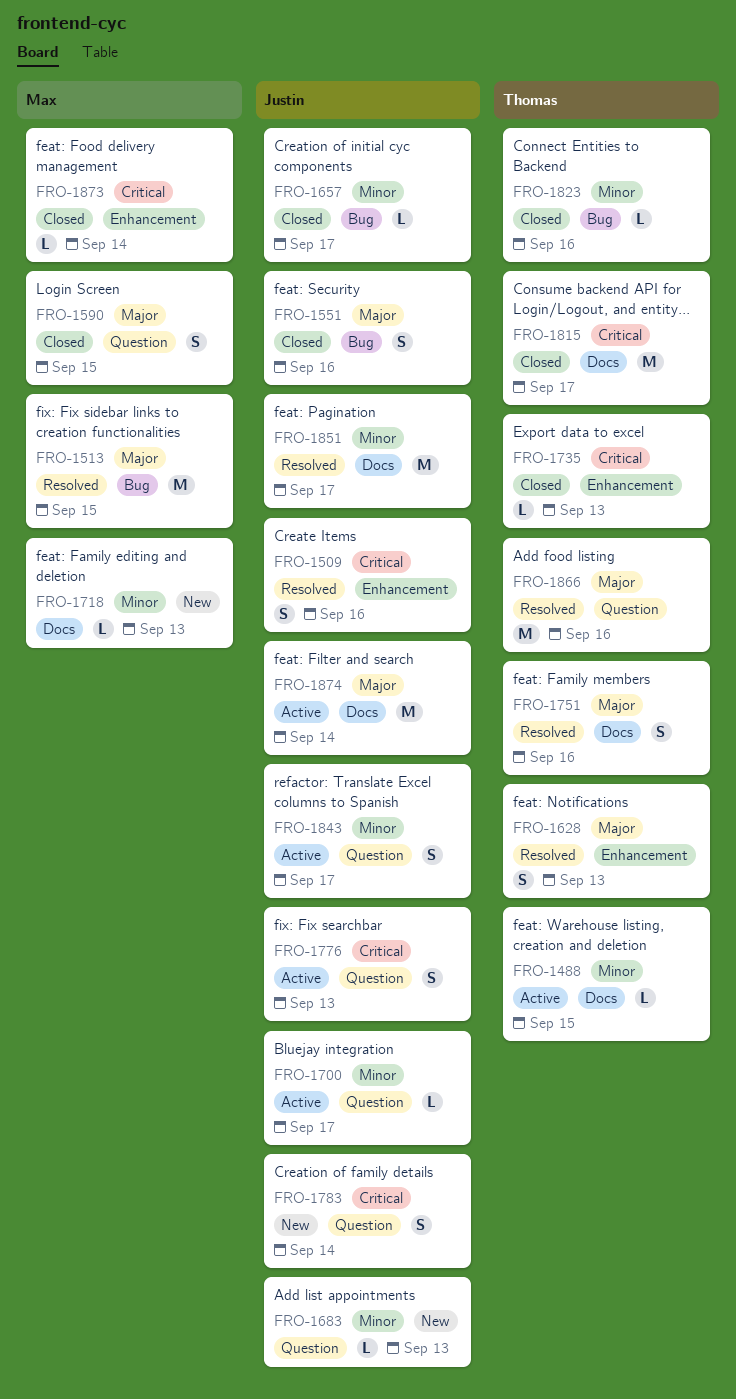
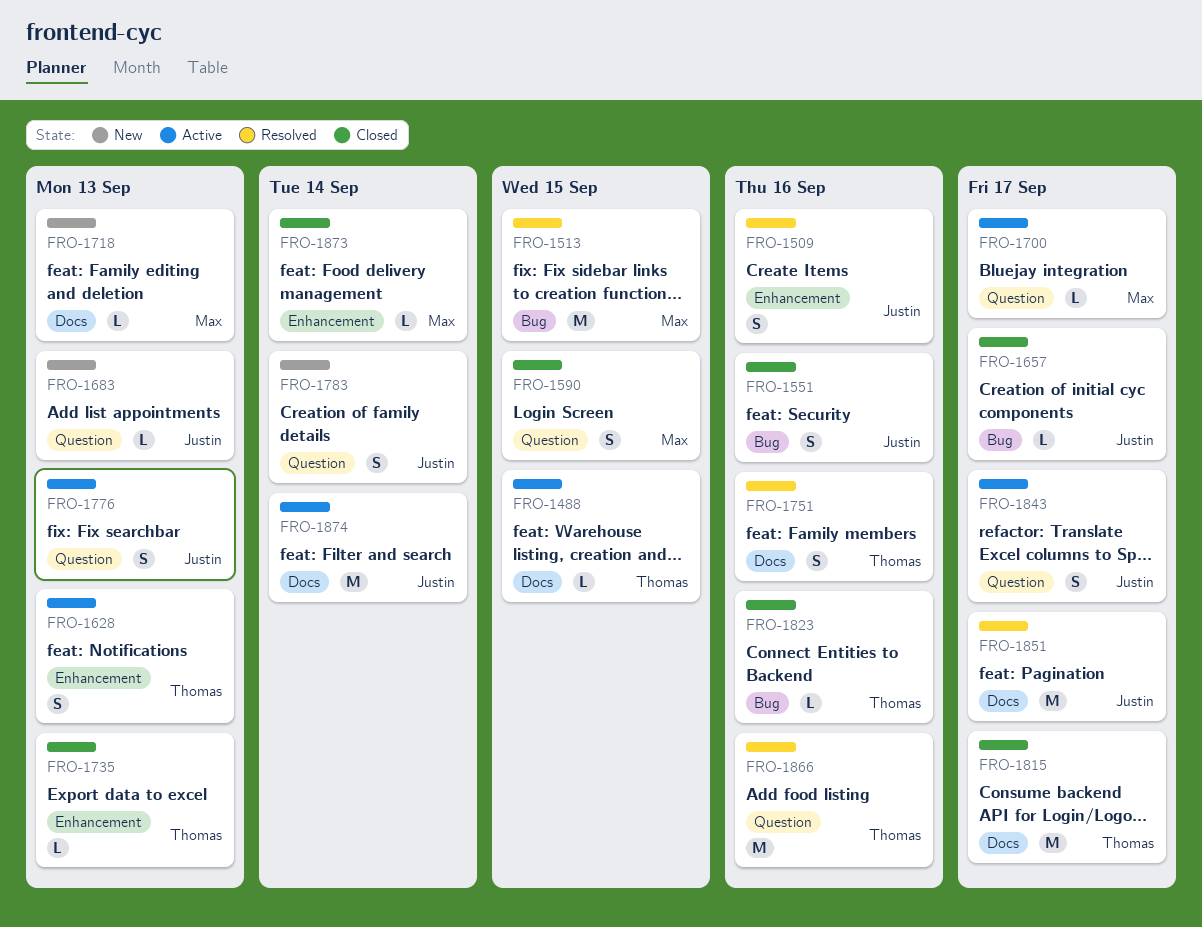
FRO-1628, status: Resolved -> Active
FRO-1700, owner: Justin -> Max

